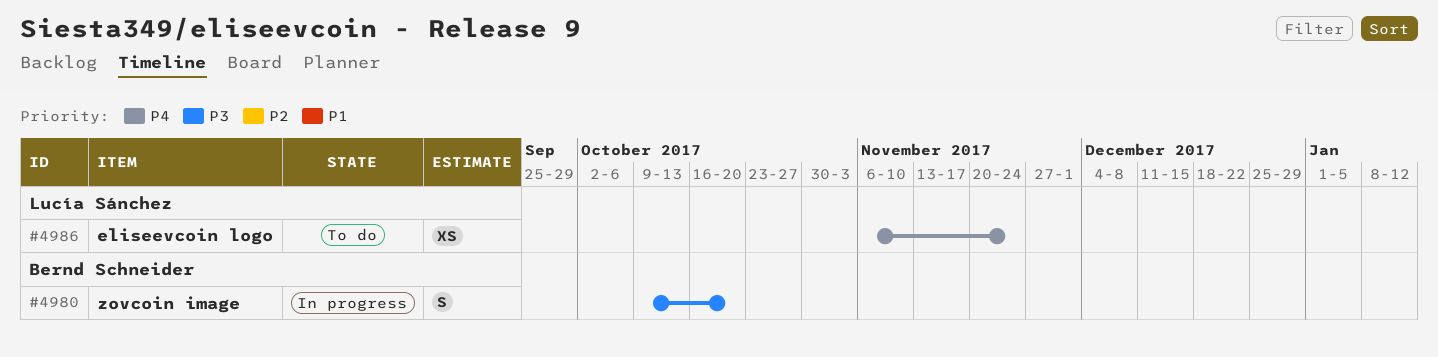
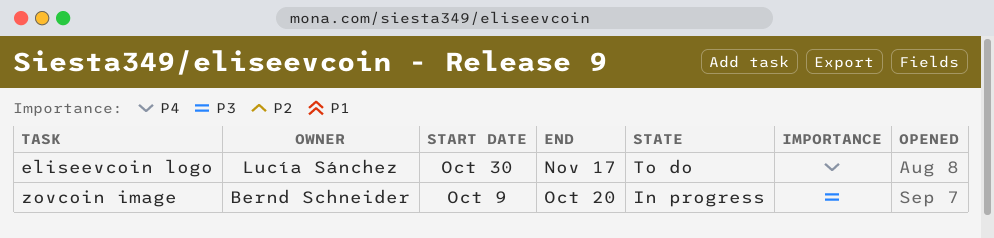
eliseevcoin logo, start: Nov 6 -> Oct 30
eliseevcoin logo, due: Nov 24 -> Nov 17

